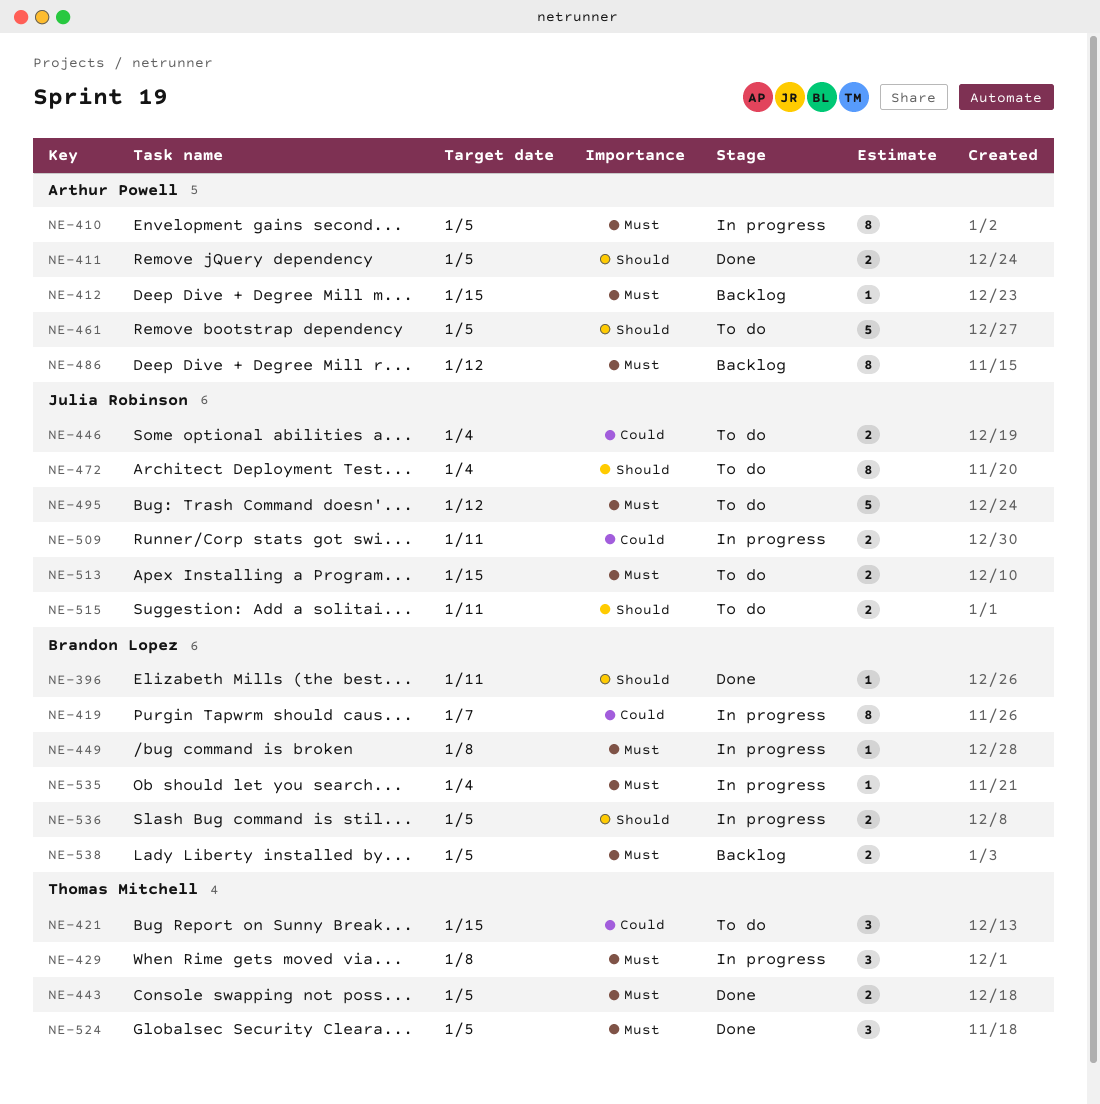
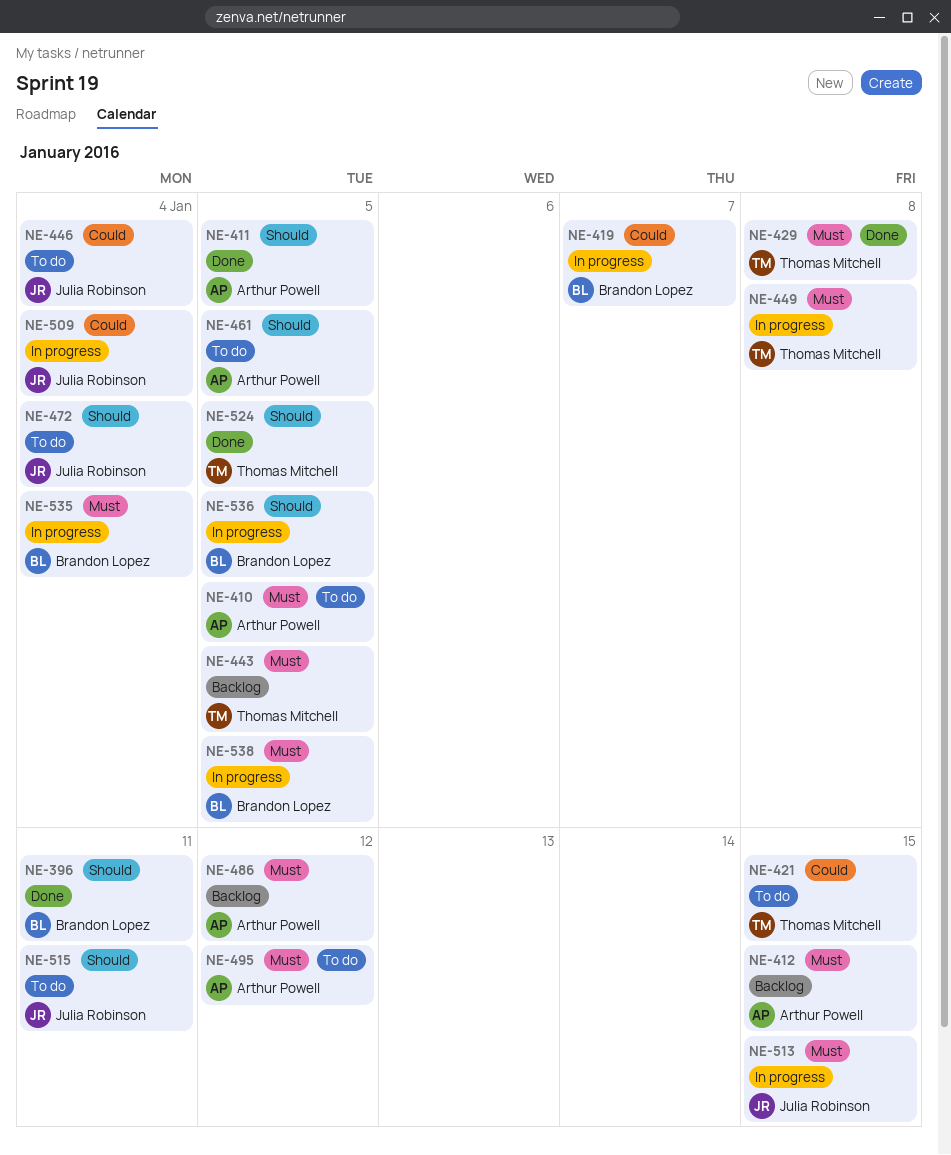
NE-410, status: In progress -> To do
NE-429, status: In progress -> Done
NE-443, status: Done -> Backlog
NE-449, owner: Brandon Lopez -> Thomas Mitchell
NE-495, owner: Julia Robinson -> Arthur Powell
NE-509, due: Jan 11 -> Jan 4
NE-513, status: To do -> In progress
NE-524, priority: Must -> Should
NE-538, status: Backlog -> In progress

